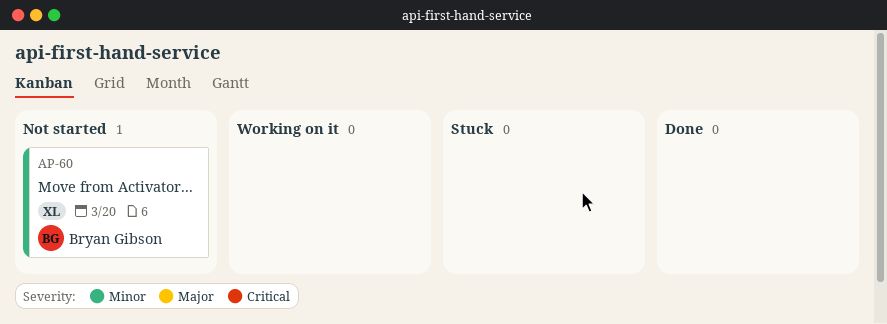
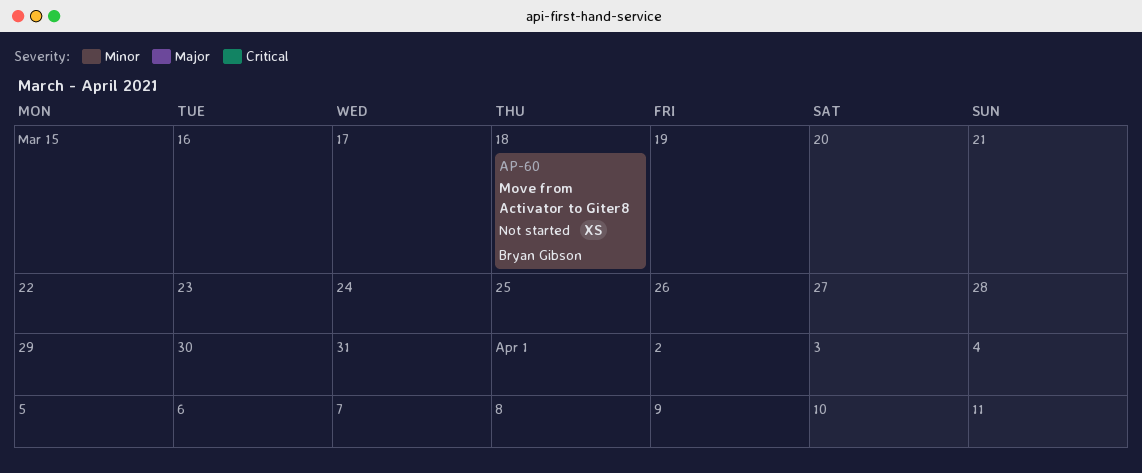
AP-60, estimate: XL -> XS
AP-60, due: Mar 20 -> Mar 18

